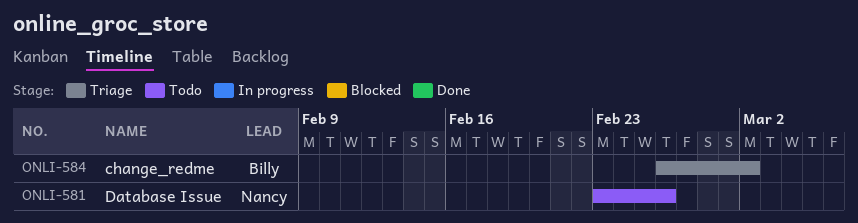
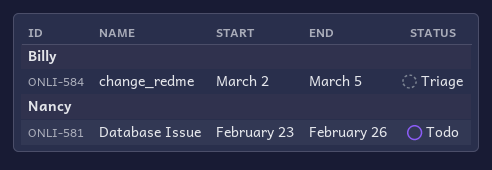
ONLI-584, start: Feb 26 -> Mar 2
ONLI-584, due: Mar 2 -> Mar 5

